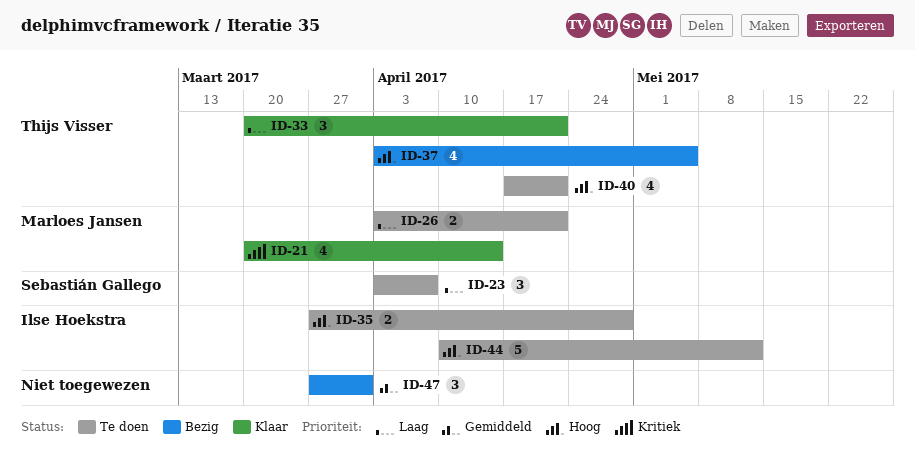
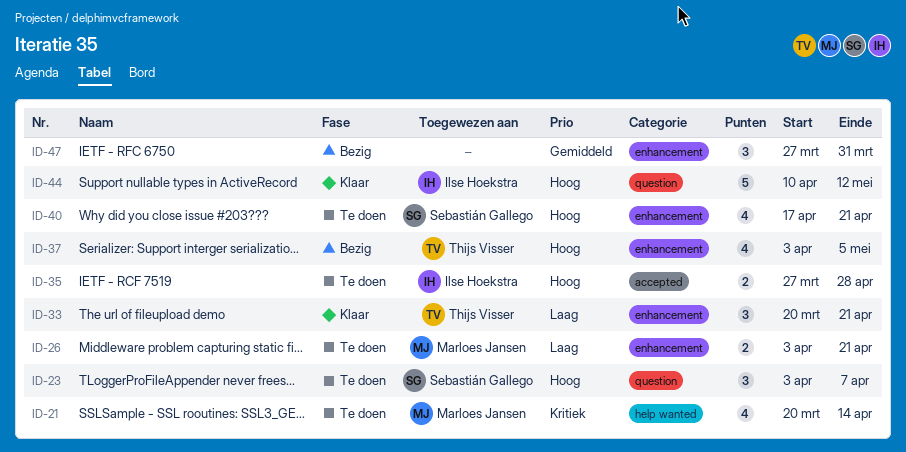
ID-21, status: Klaar -> Te doen
ID-23, priority: Laag -> Hoog
ID-40, owner: Thijs Visser -> Sebastián Gallego
ID-44, status: Te doen -> Klaar

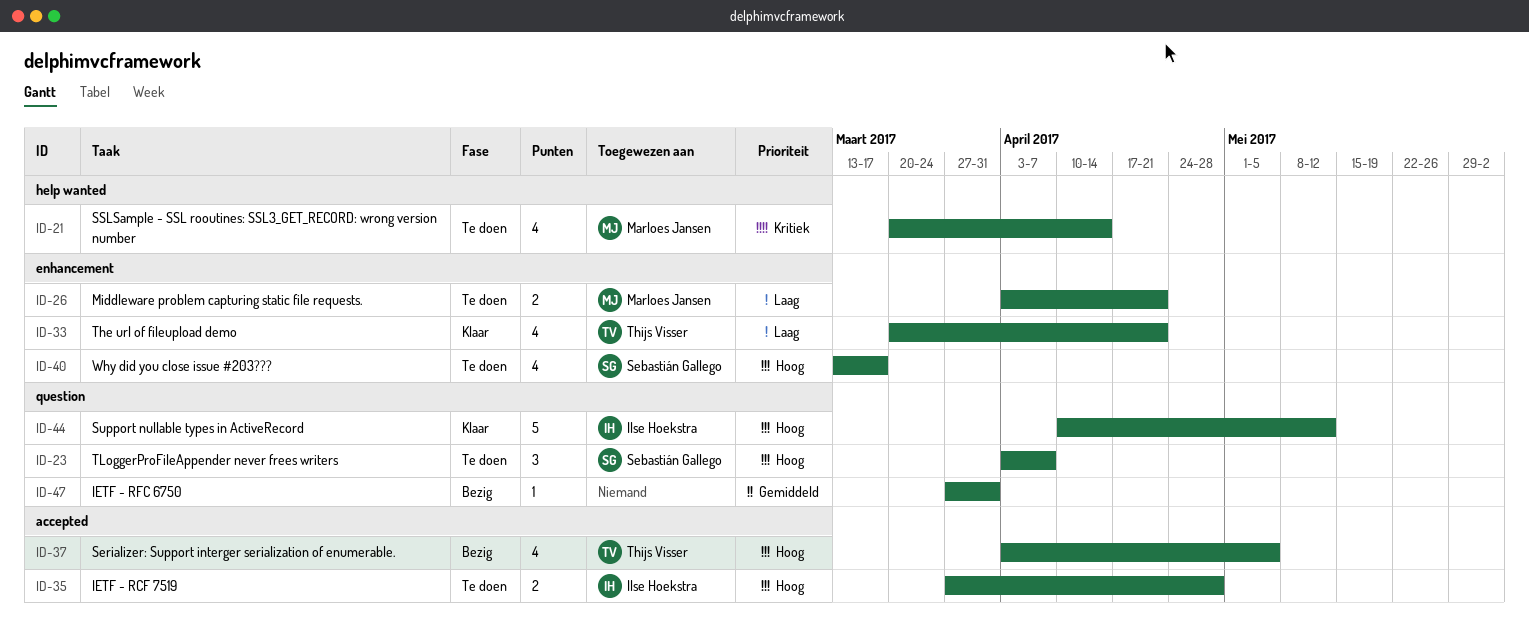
ID-33, estimate: 3 -> 4
ID-37, label: enhancement -> accepted
ID-40, start: Apr 17 -> Mar 13
ID-40, due: Apr 21 -> Mar 17
ID-47, label: enhancement -> question
ID-47, estimate: 3 -> 1

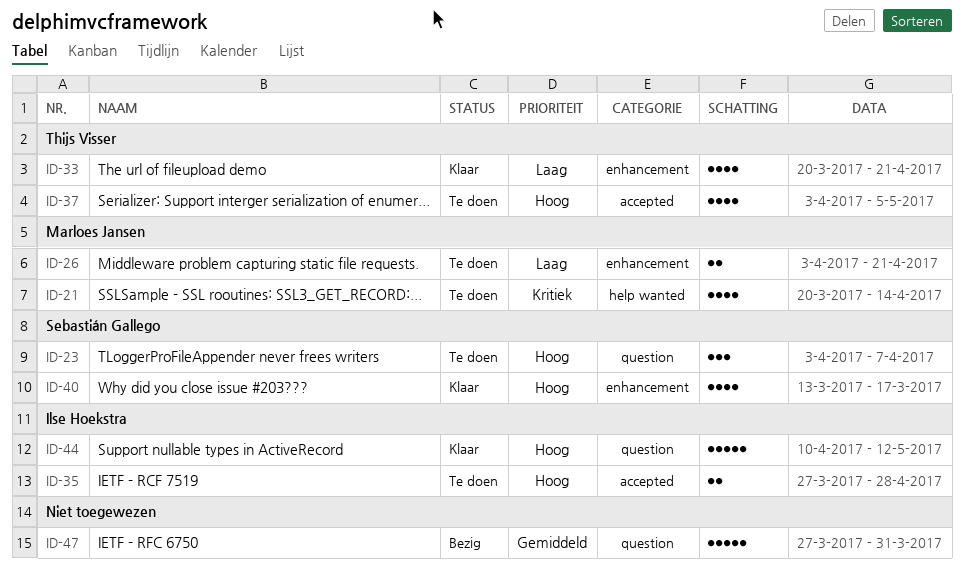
ID-37, status: Bezig -> Te doen
ID-40, status: Te doen -> Klaar
ID-47, estimate: 1 -> 5

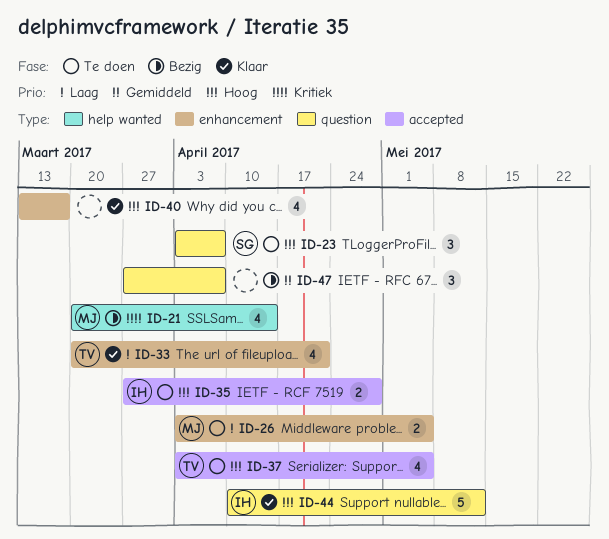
ID-21, status: Te doen -> Bezig
ID-26, due: Apr 21 -> May 5
ID-40, owner: Sebastián Gallego -> none
ID-47, estimate: 5 -> 3
ID-47, due: Mar 31 -> Apr 7

